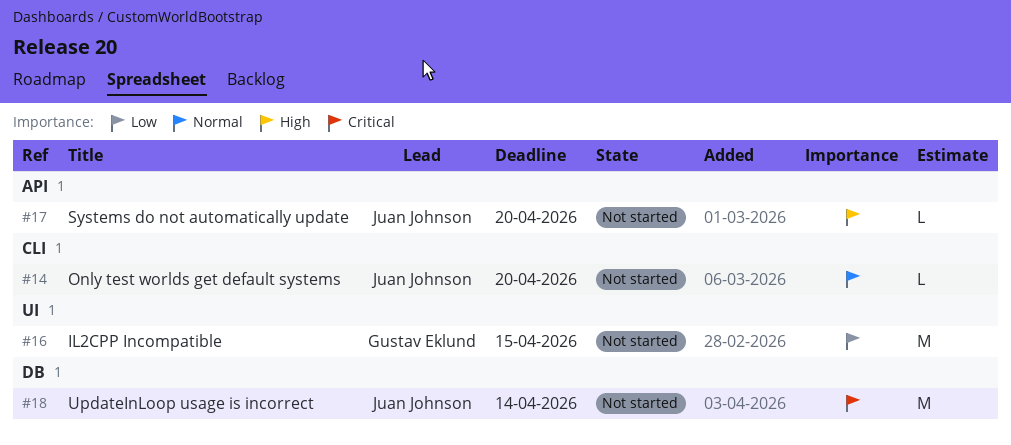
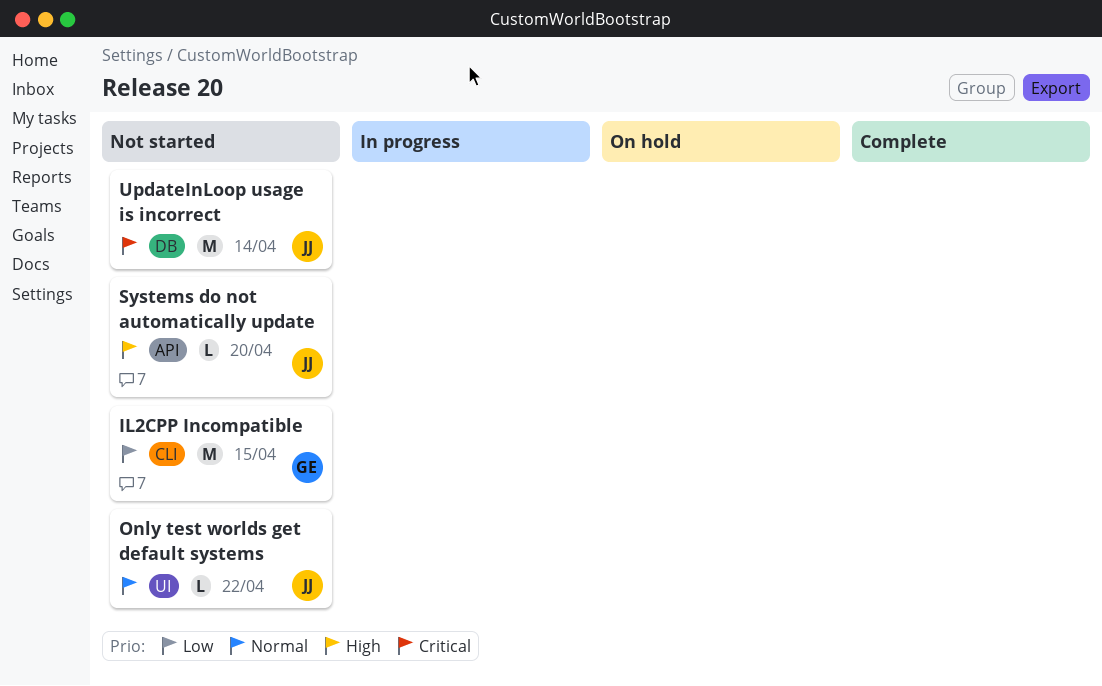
IL2CPP Incompatible, label: UI -> CLI
Only test worlds get default systems, label: CLI -> UI
Only test worlds get default systems, due: Apr 20 -> Apr 22

